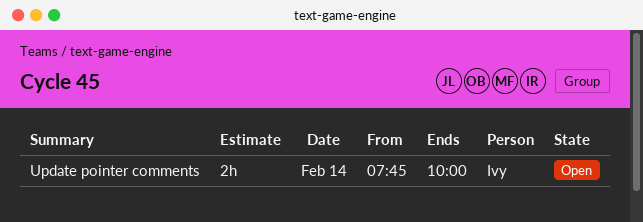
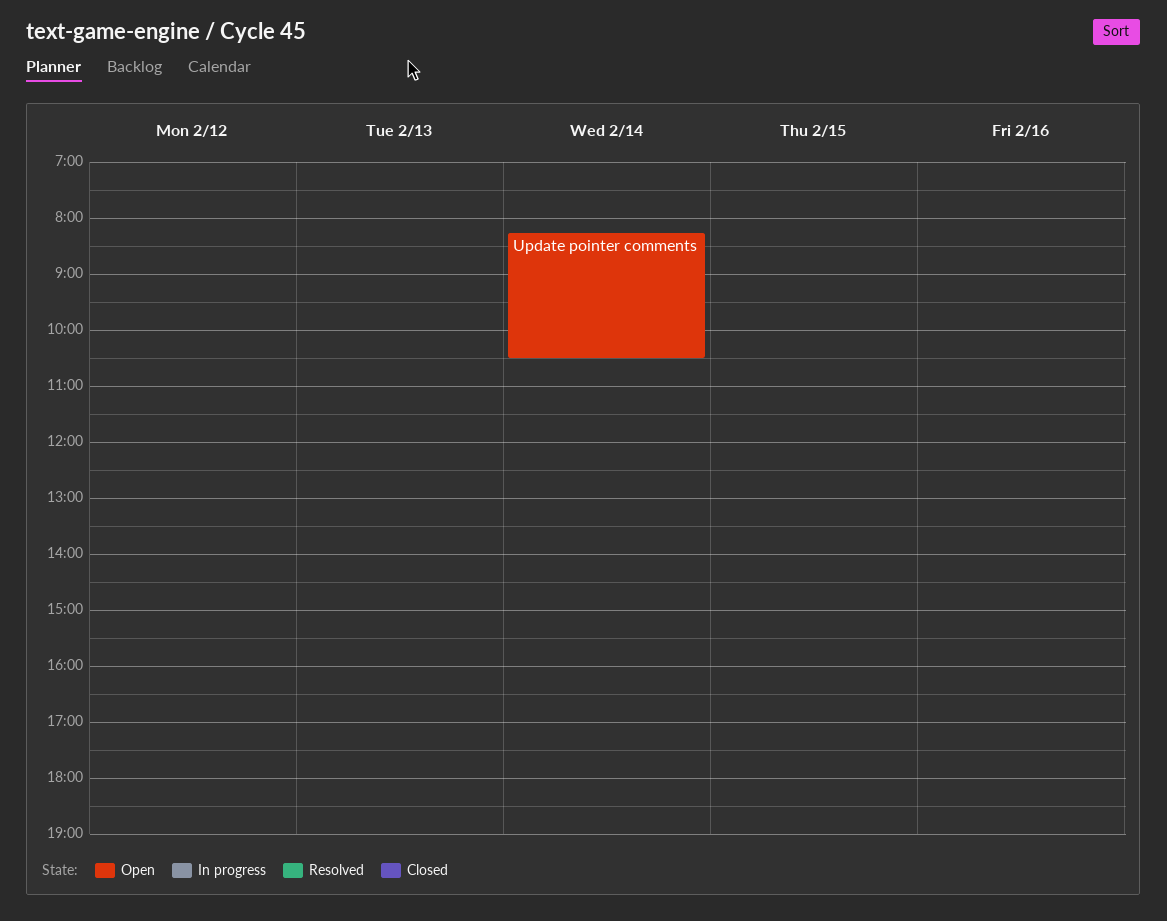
Update pointer comments, begins: 07:45 -> 08:15
Update pointer comments, ends: 10:00 -> 10:30

